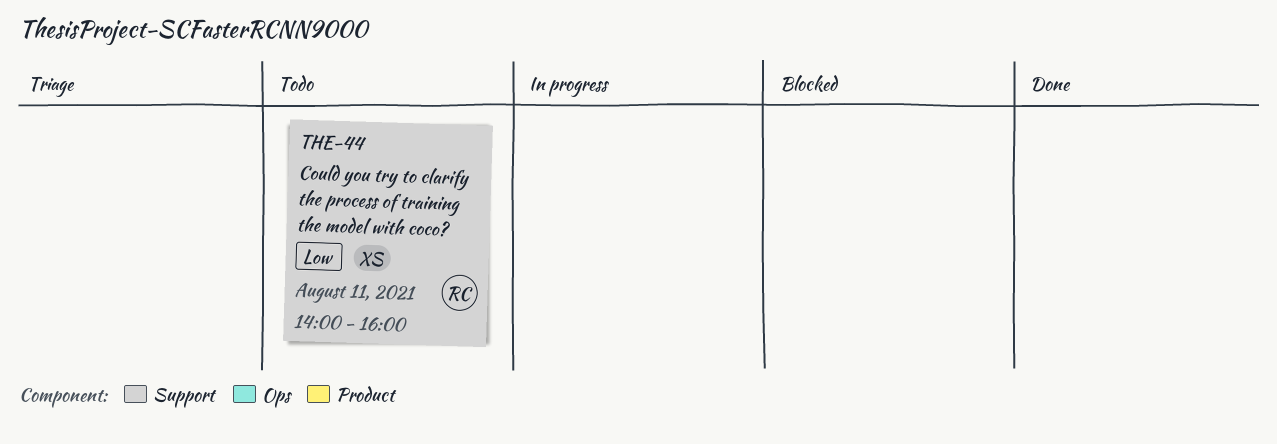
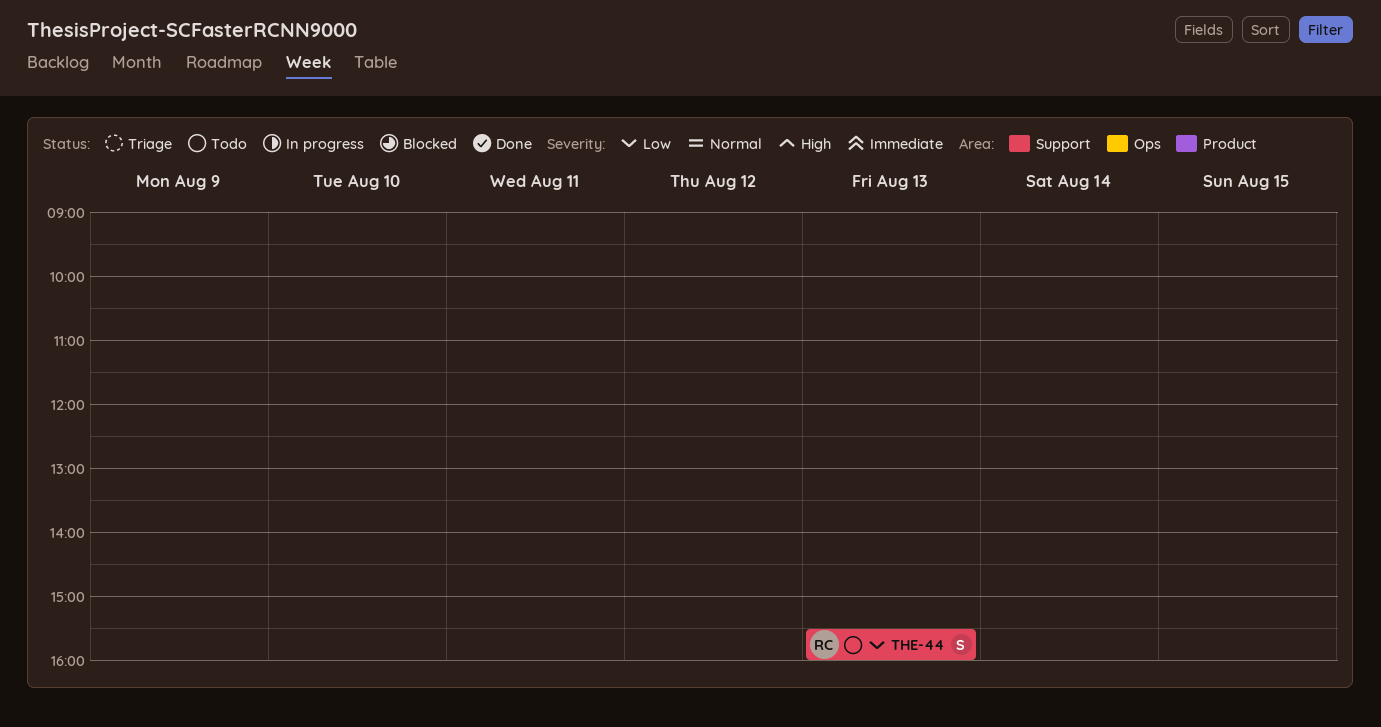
THE-44, estimate: XS -> S
THE-44, day: Aug 11 -> Aug 13
THE-44, begins: 14:00 -> 15:30

